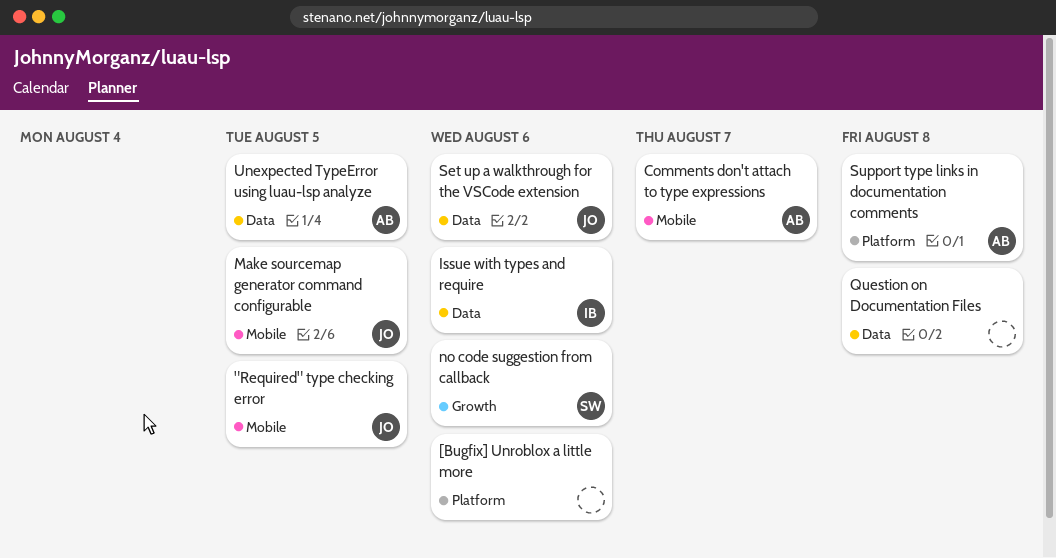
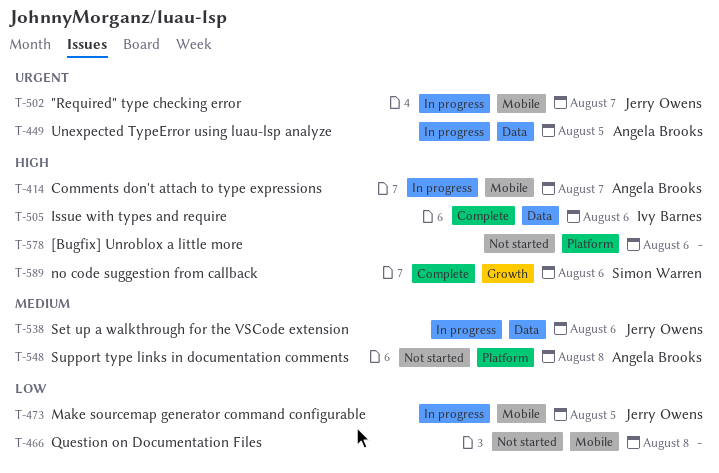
"Required" type checking error, due: Aug 5 -> Aug 7
Question on Documentation Files, label: Data -> Mobile

